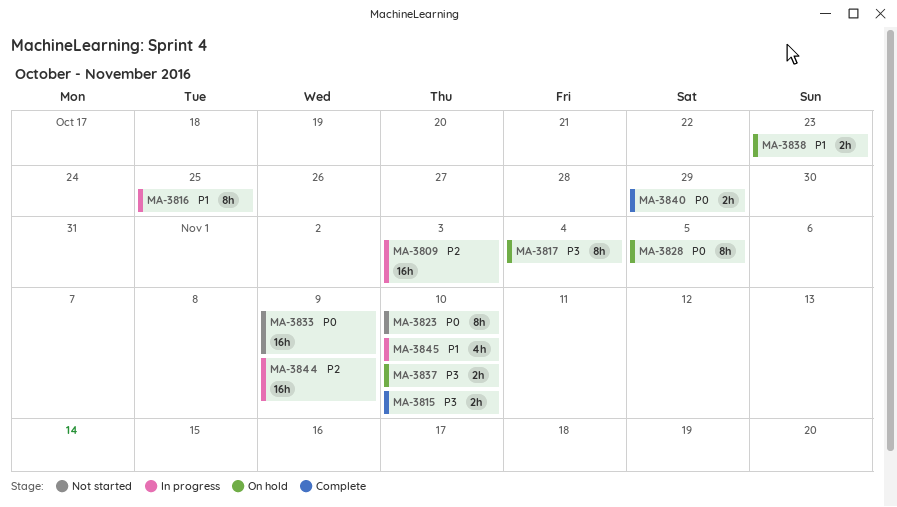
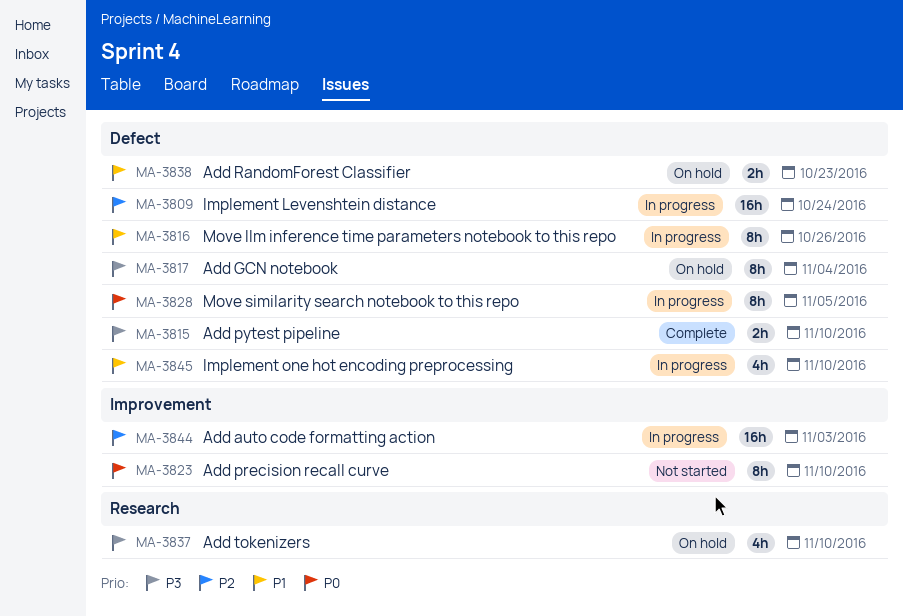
MA-3809, due: Nov 3 -> Oct 24
MA-3816, due: Oct 25 -> Oct 26
MA-3828, status: On hold -> In progress
MA-3833: present -> none
MA-3837, estimate: 2h -> 4h
MA-3840: present -> none
MA-3844, due: Nov 9 -> Nov 3

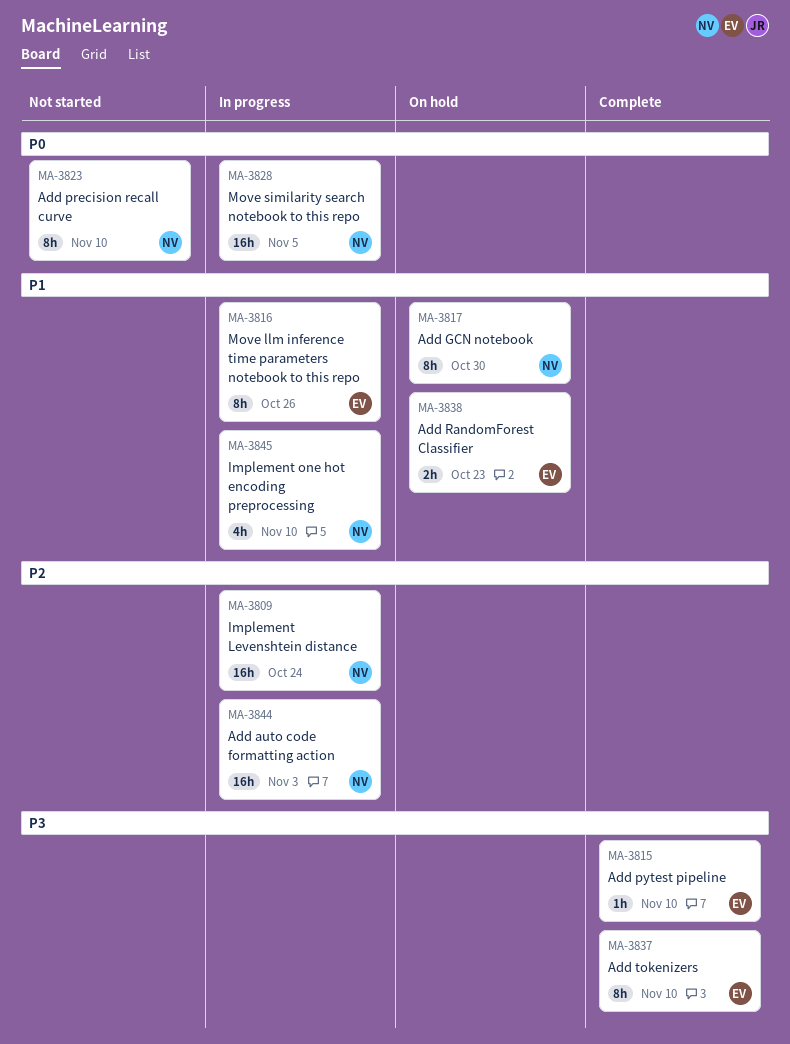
MA-3815, estimate: 2h -> 1h
MA-3817, priority: P3 -> P1
MA-3817, due: Nov 4 -> Oct 30
MA-3828, estimate: 8h -> 16h
MA-3837, status: On hold -> Complete
MA-3837, estimate: 4h -> 8h

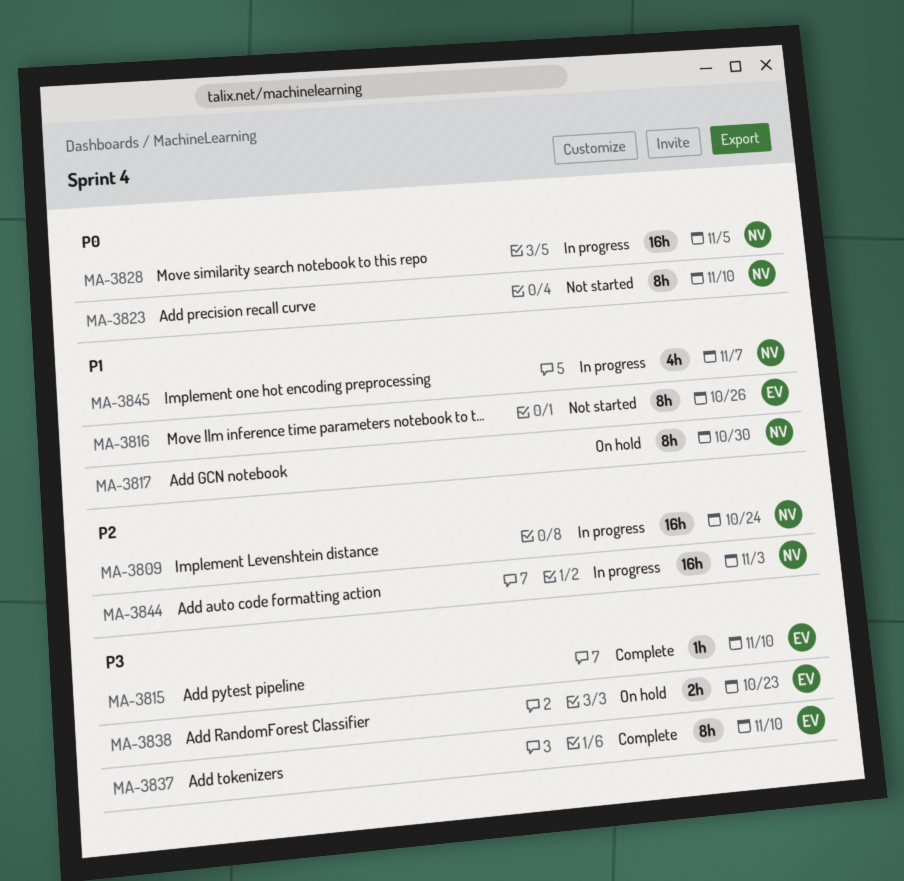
MA-3816, status: In progress -> Not started
MA-3838, priority: P1 -> P3
MA-3845, due: Nov 10 -> Nov 7

